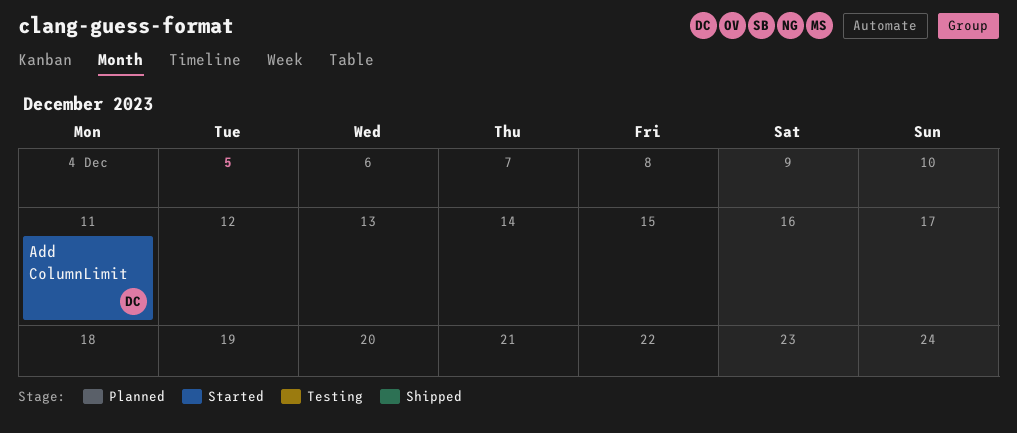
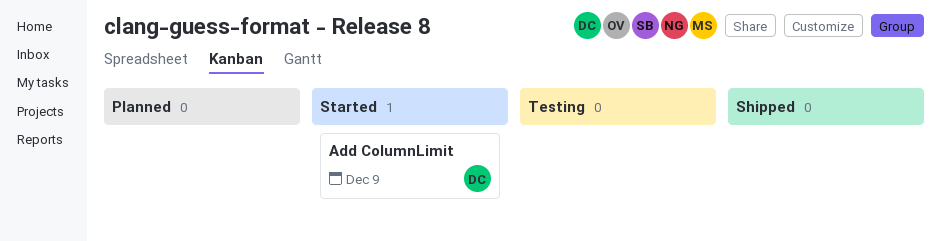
Add ColumnLimit, due: Dec 11 -> Dec 9

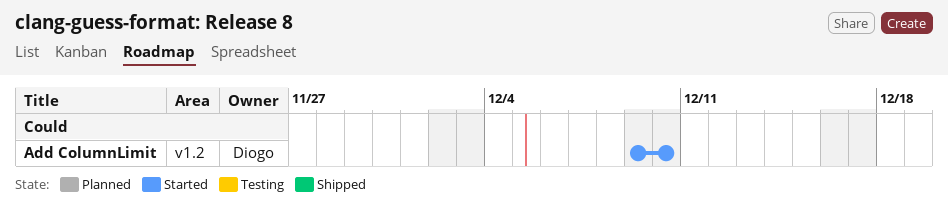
Add ColumnLimit, due: Dec 9 -> Dec 10

